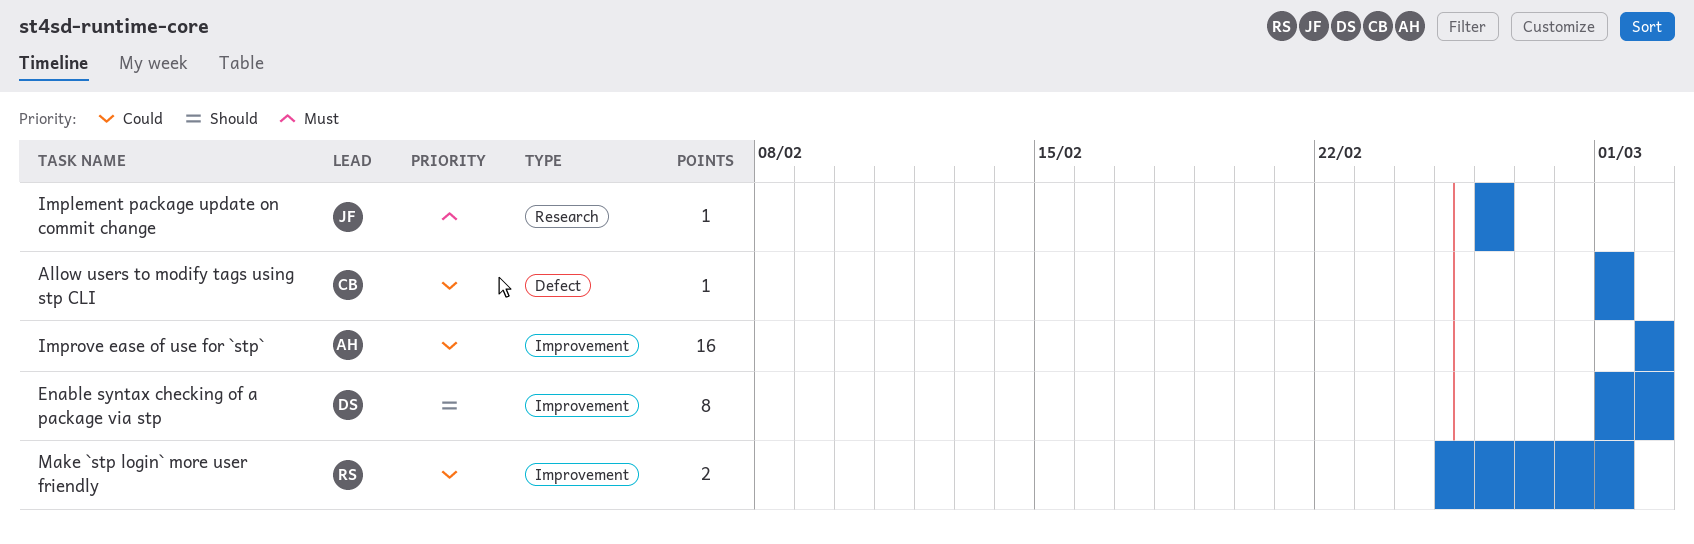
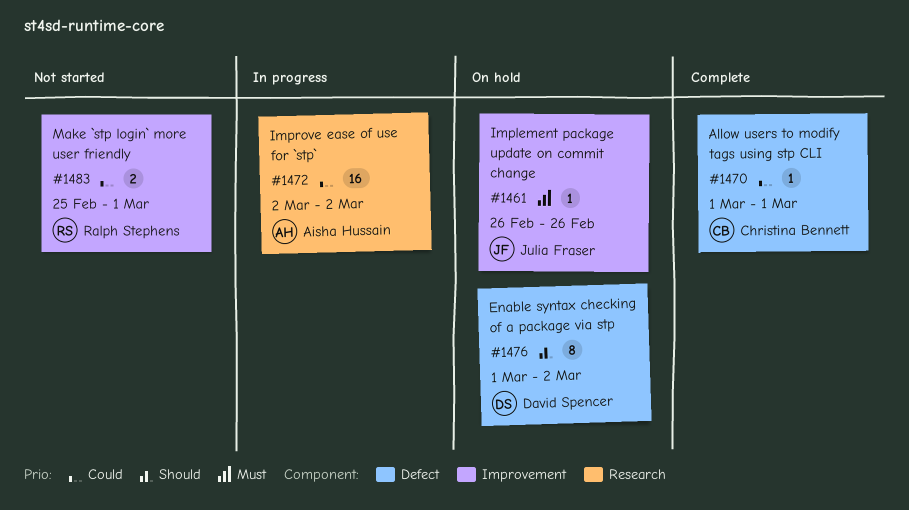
Enable syntax checking of a package via stp, label: Improvement -> Defect
Implement package update on commit change, label: Research -> Improvement
Improve ease of use for `stp`, label: Improvement -> Research

